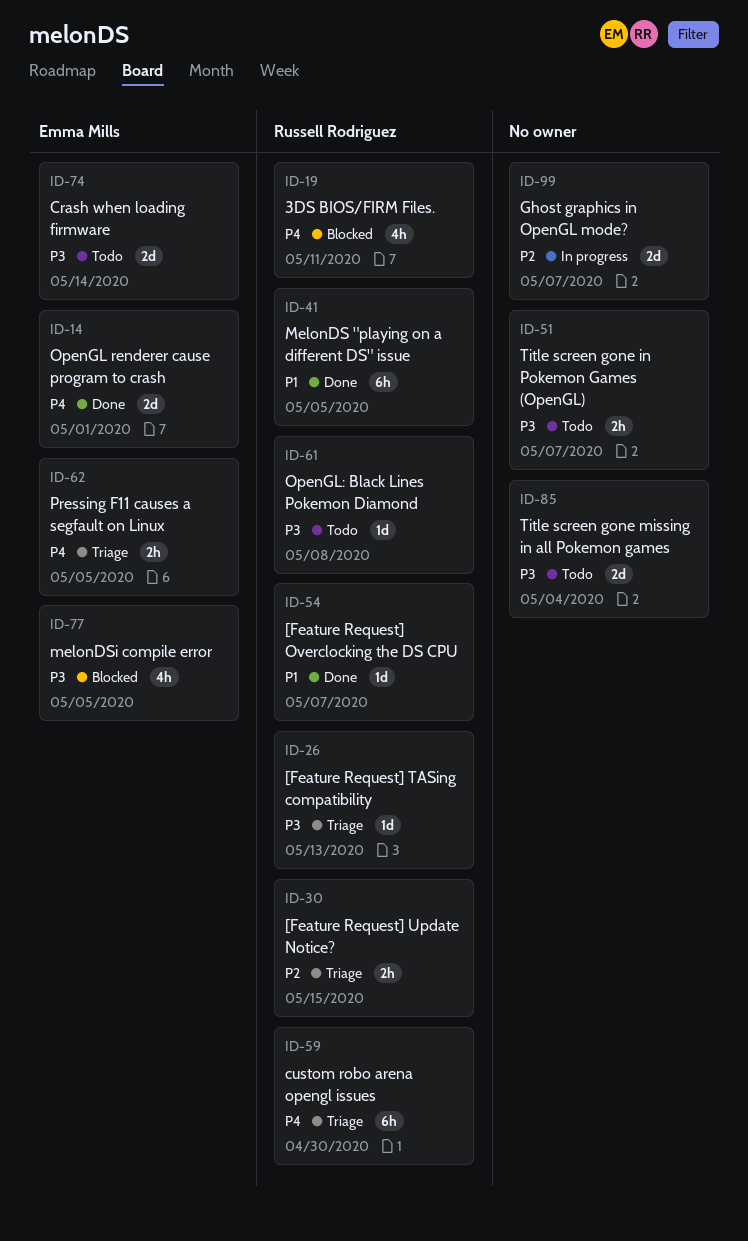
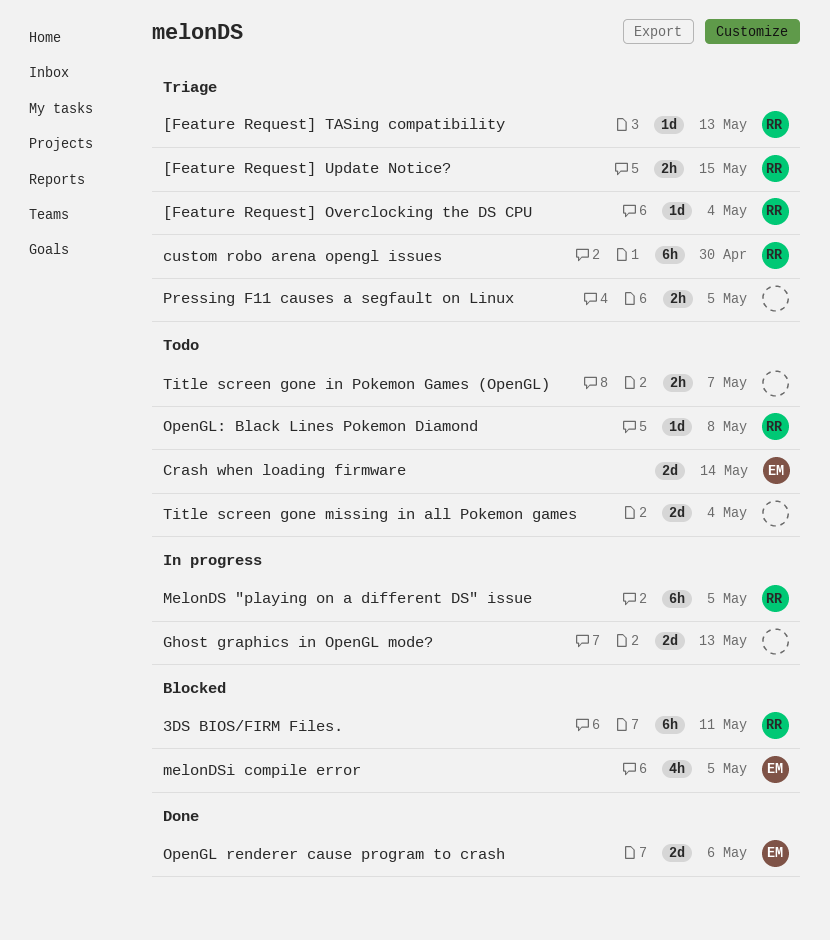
3DS BIOS/FIRM Files., estimate: 4h -> 6h
[Feature Request] Overclocking the DS CPU, status: Done -> Triage
[Feature Request] Overclocking the DS CPU, due: May 7 -> May 4
Ghost graphics in OpenGL mode?, due: May 7 -> May 13
MelonDS "playing on a different DS" issue, status: Done -> In progress
OpenGL renderer cause program to crash, due: May 1 -> May 6
Pressing F11 causes a segfault on Linux, owner: Emma Mills -> none

